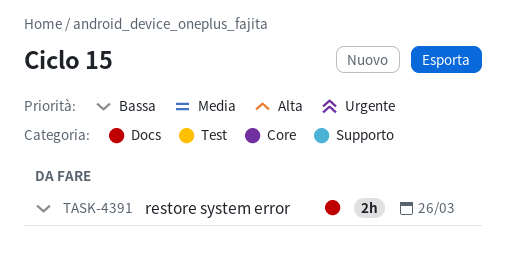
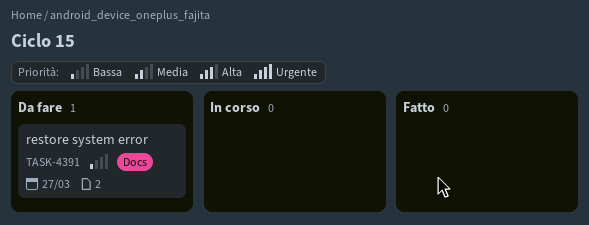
TASK-4391, due: Mar 26 -> Mar 27

